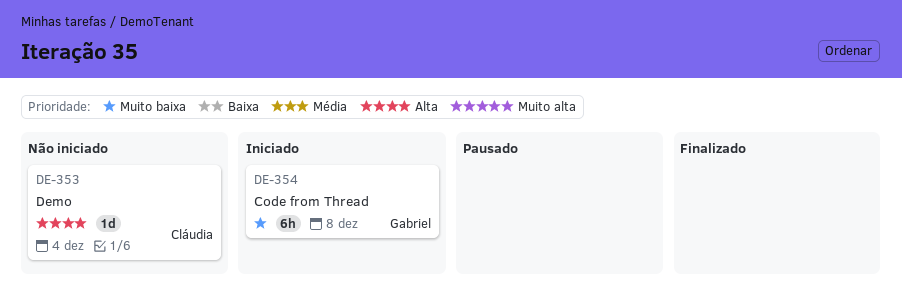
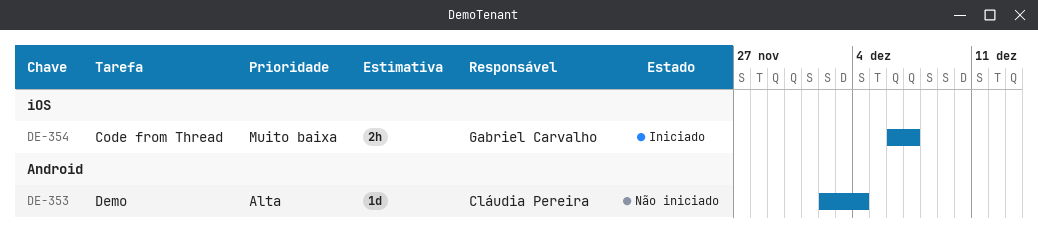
DE-354, estimate: 6h -> 2h
DE-354, due: Dec 8 -> Dec 7

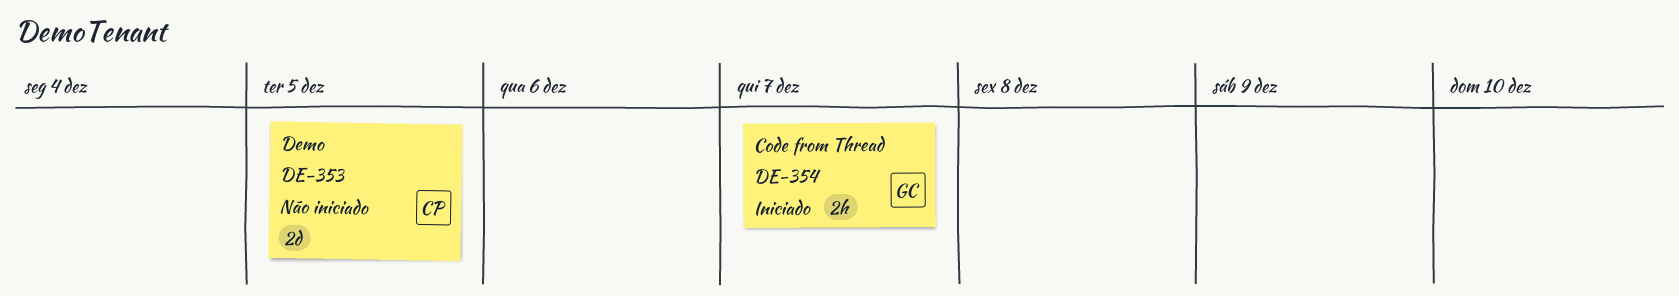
DE-353, estimate: 1d -> 2d
DE-353, due: Dec 4 -> Dec 5

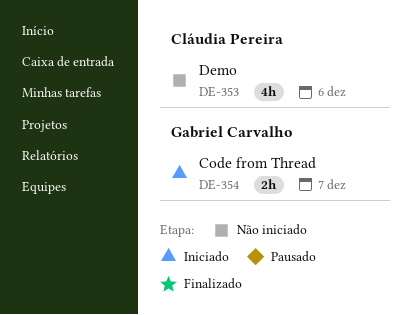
DE-353, estimate: 2d -> 4h
DE-353, due: Dec 5 -> Dec 6

